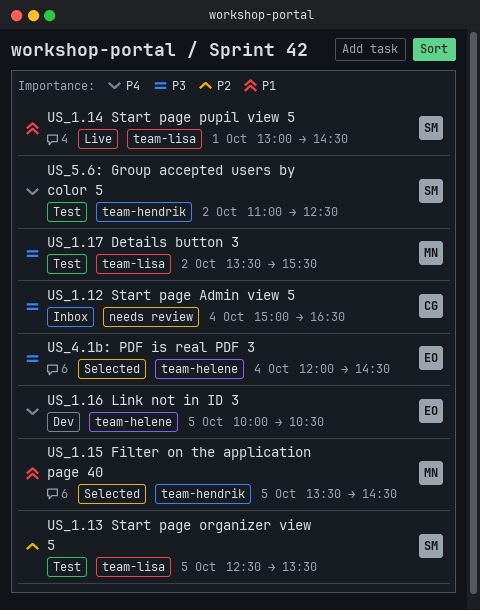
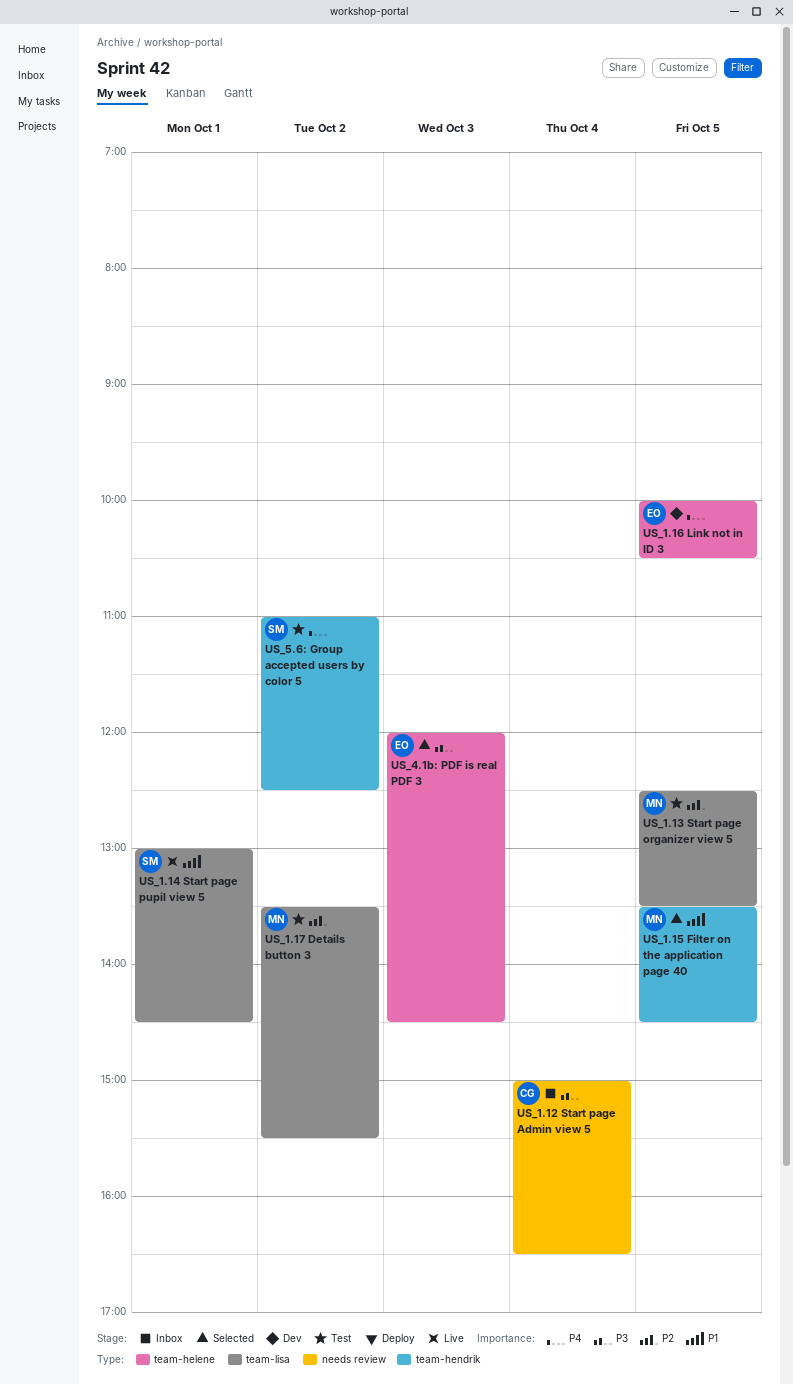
US_1.13 Start page organizer view 5, owner: SM -> MN
US_1.17 Details button 3, priority: P3 -> P2
US_4.1b: PDF is real PDF 3, day: Oct 4 -> Oct 3

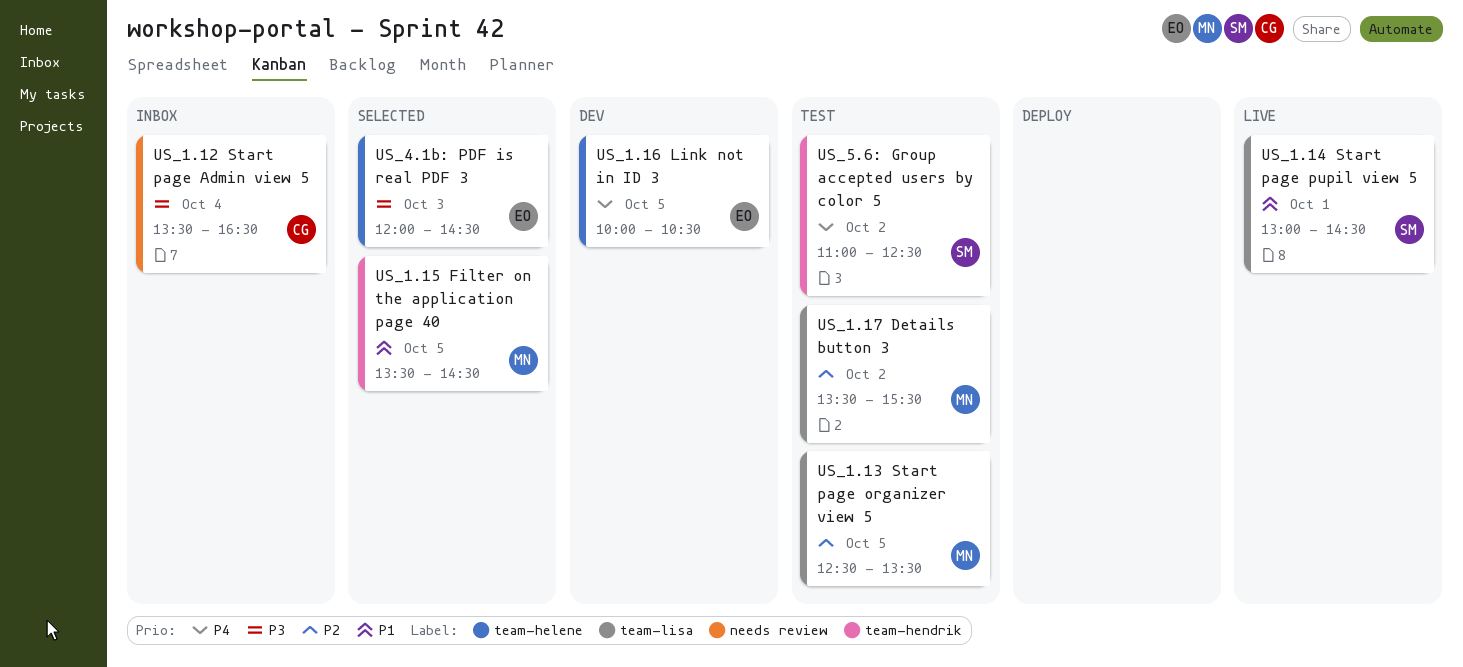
US_1.12 Start page Admin view 5, begins: 15:00 -> 13:30

